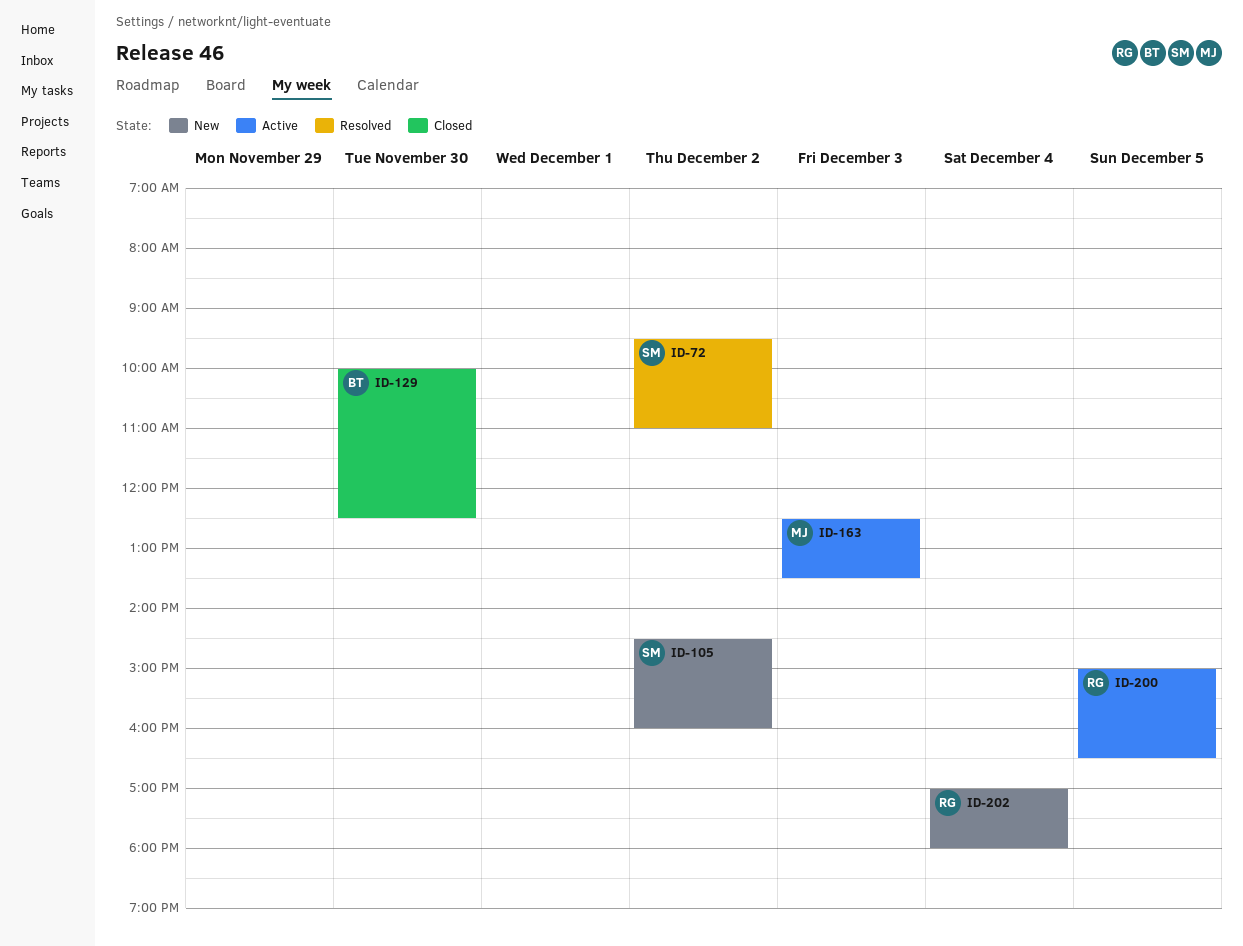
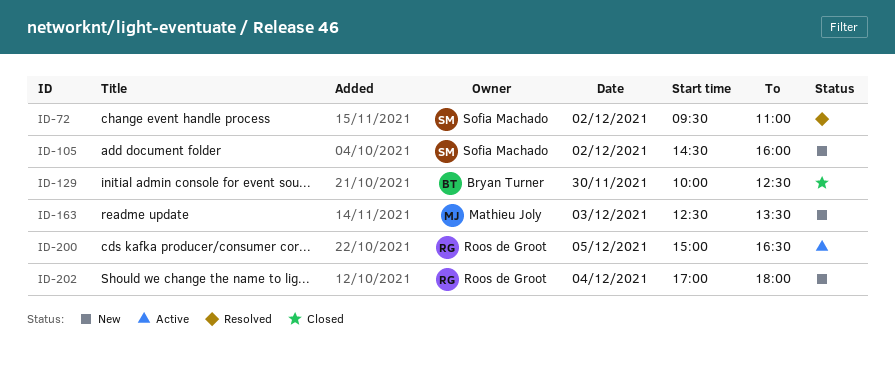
ID-163, status: Active -> New

